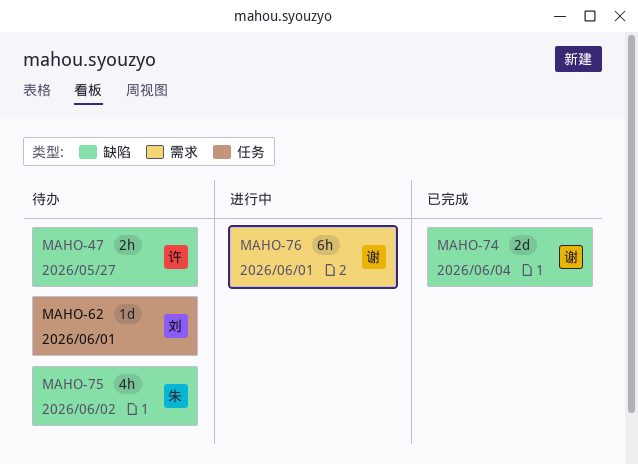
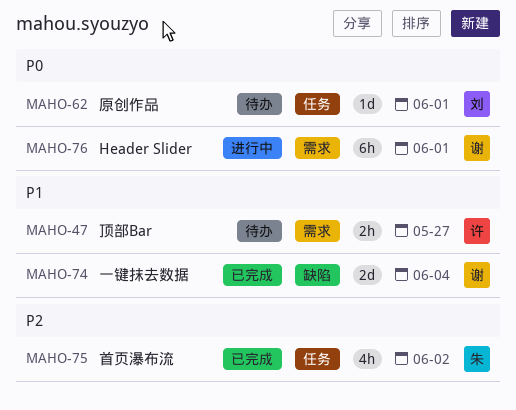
MAHO-47, label: 缺陷 -> 需求
MAHO-75, status: 待办 -> 已完成
MAHO-75, label: 缺陷 -> 任务

